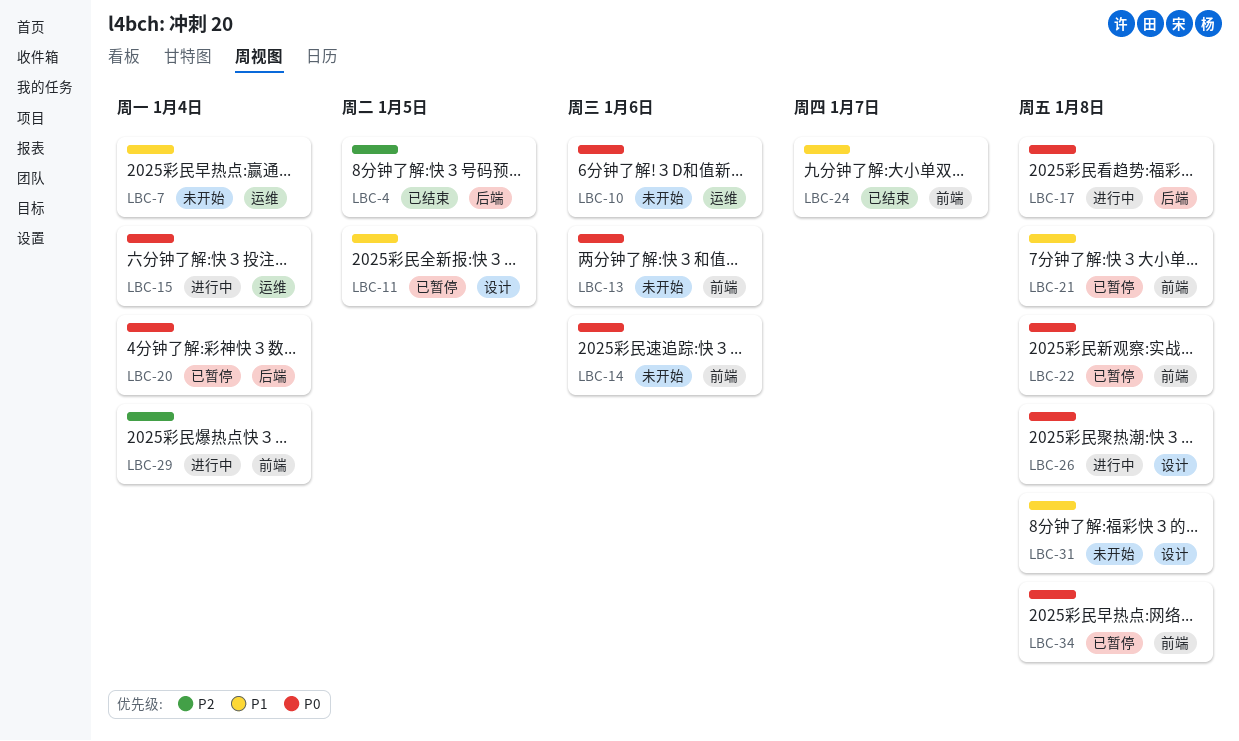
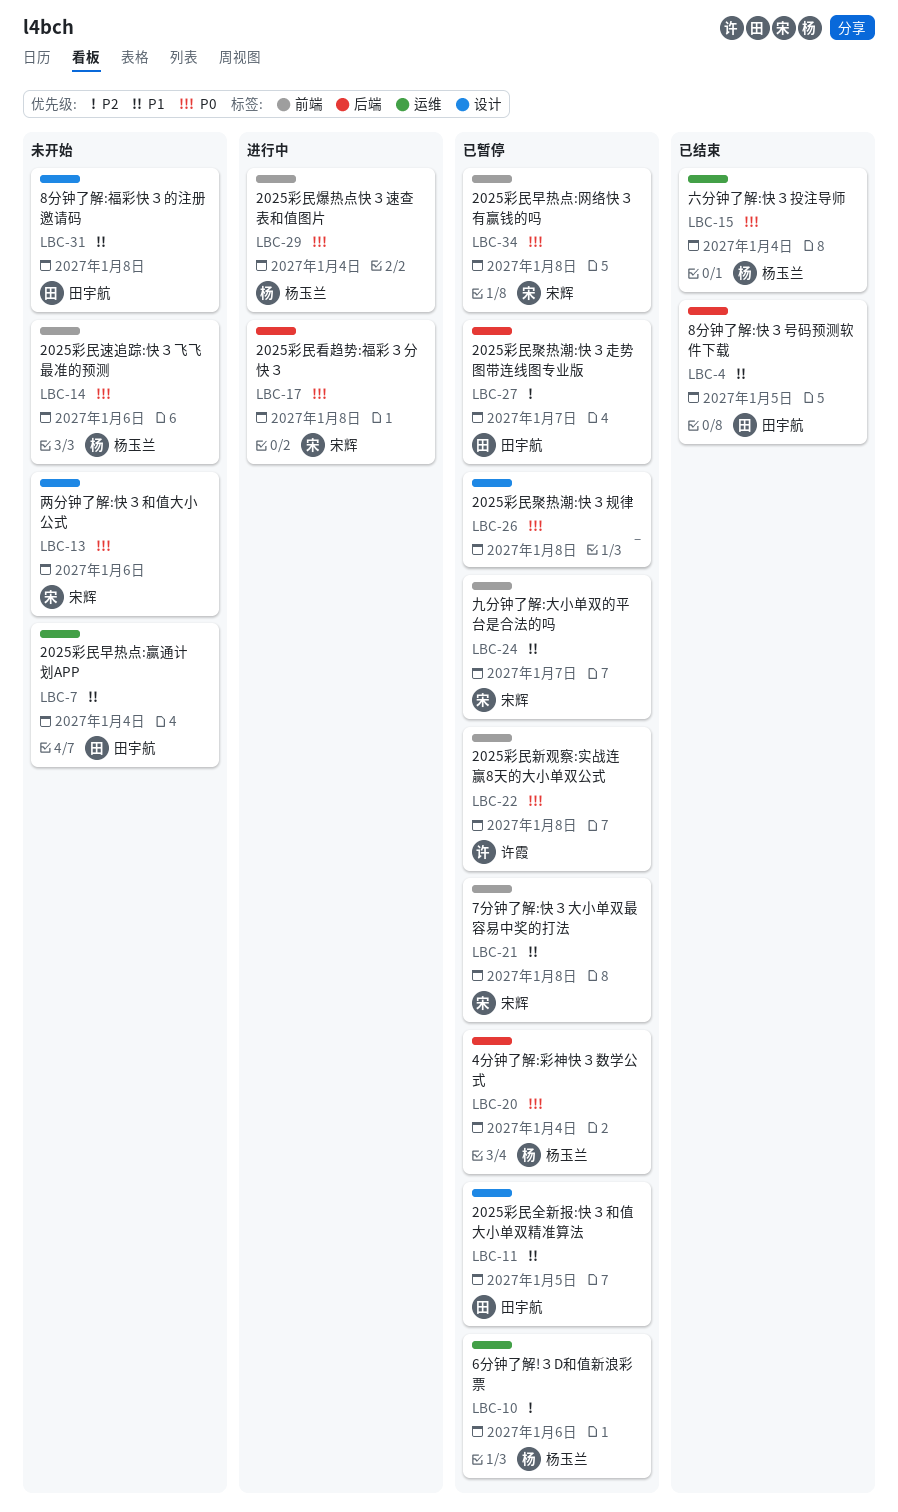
LBC-4, priority: P2 -> P1
LBC-10, status: 未开始 -> 已暂停
LBC-10, priority: P0 -> P2
LBC-13, label: 前端 -> 设计
LBC-15, status: 进行中 -> 已结束
LBC-24, status: 已结束 -> 已暂停
LBC-26, status: 进行中 -> 已暂停
LBC-27: none -> present
LBC-29, priority: P2 -> P0

